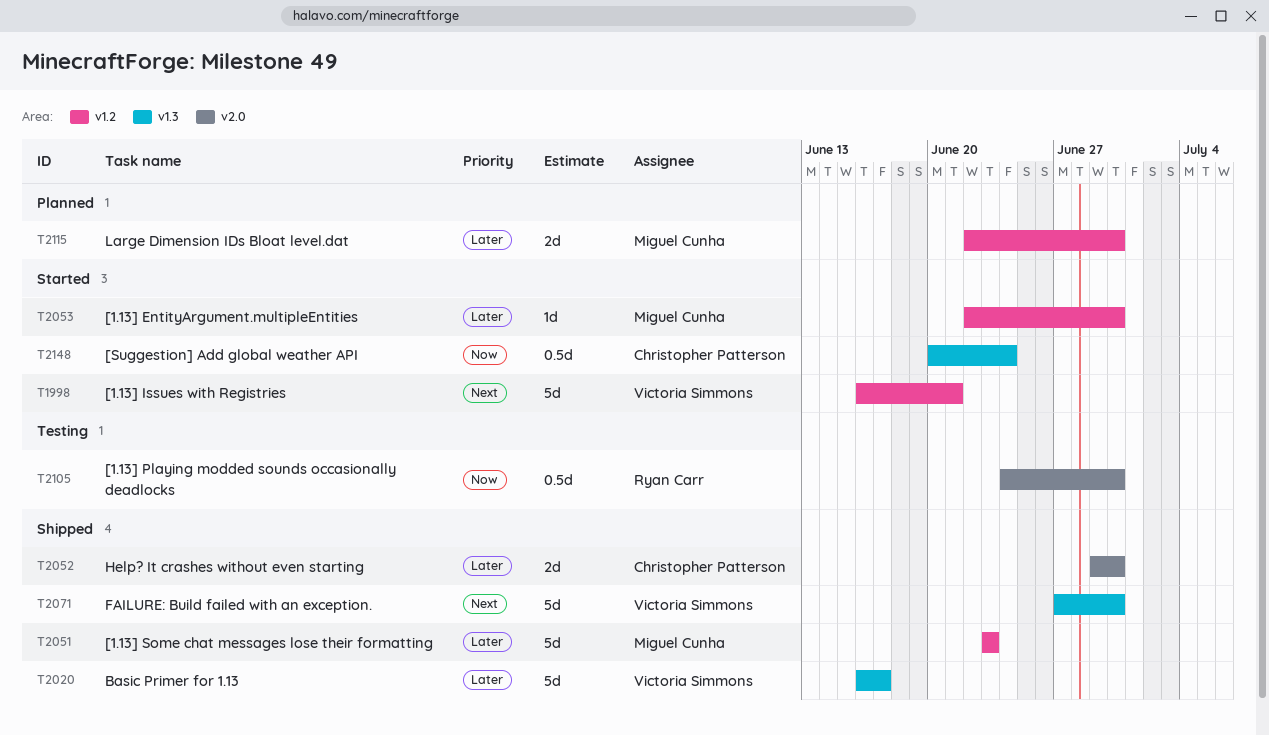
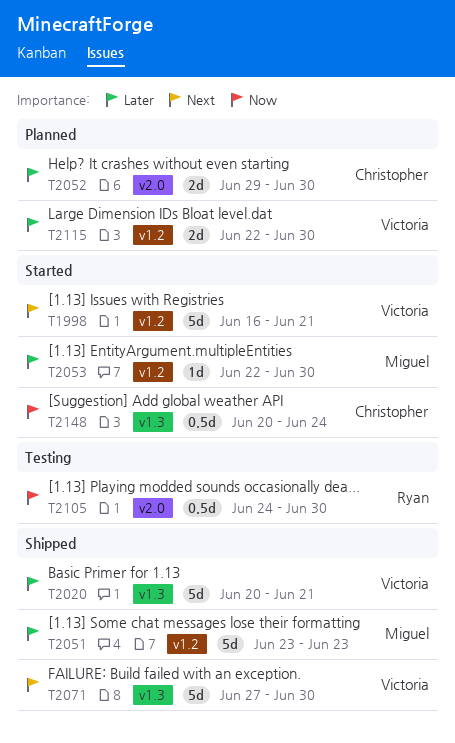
T2020, start: Jun 16 -> Jun 20
T2020, due: Jun 17 -> Jun 21
T2052, status: Shipped -> Planned
T2115, owner: Miguel Cunha -> Victoria Simmons

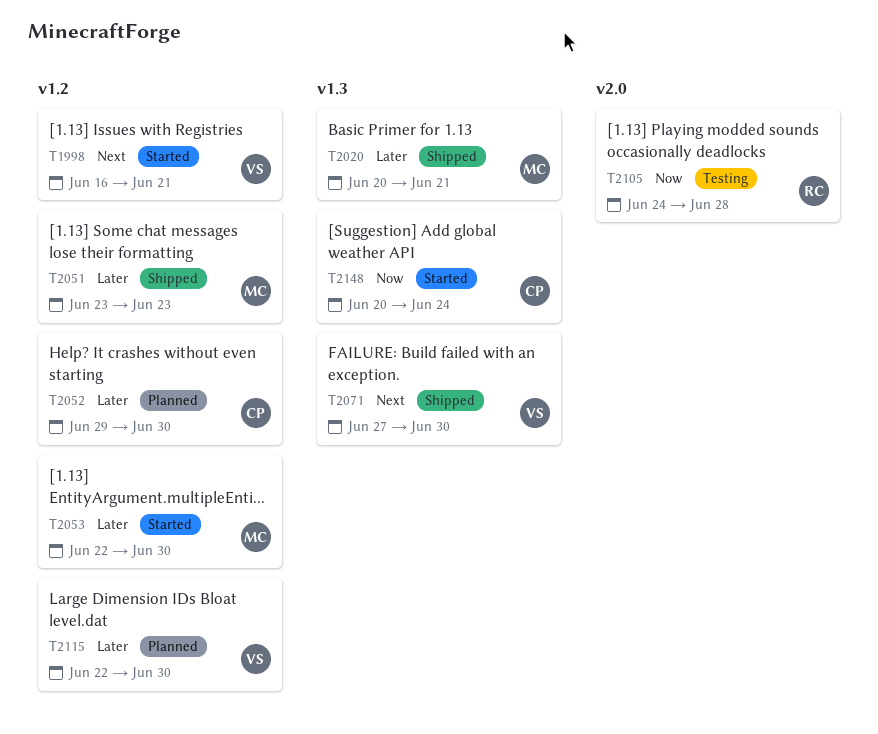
T2020, owner: Victoria -> Miguel
T2052, label: v2.0 -> v1.2
T2105, due: Jun 30 -> Jun 28

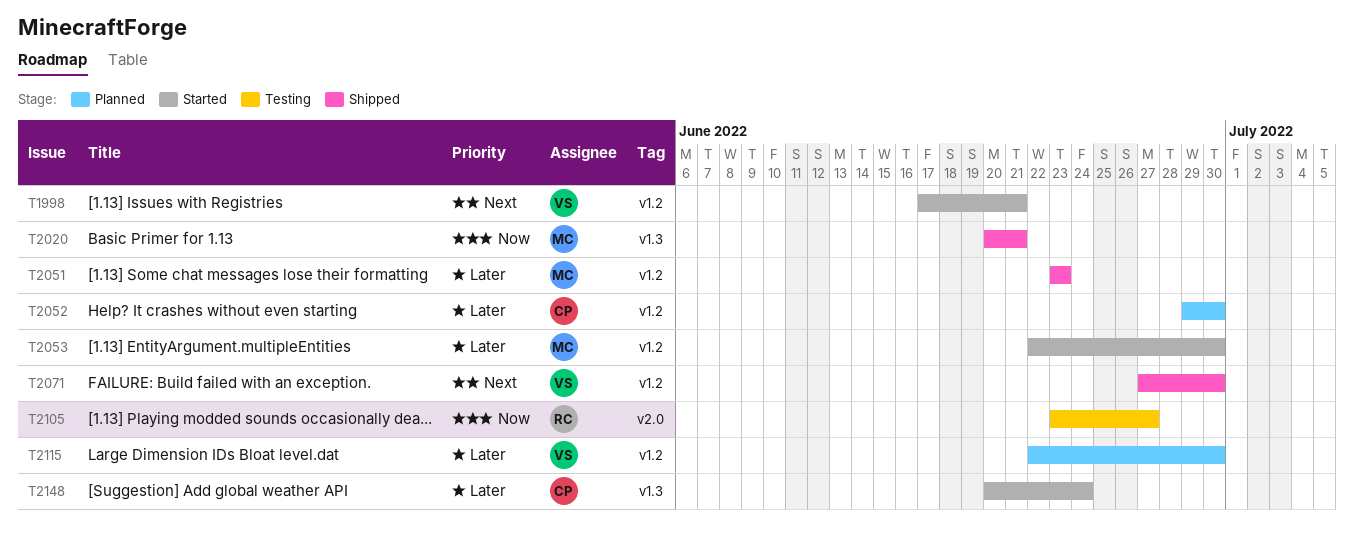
T1998, start: Jun 16 -> Jun 17
T2020, priority: Later -> Now
T2071, label: v1.3 -> v1.2
T2105, start: Jun 24 -> Jun 23
T2105, due: Jun 28 -> Jun 27
T2148, priority: Now -> Later

